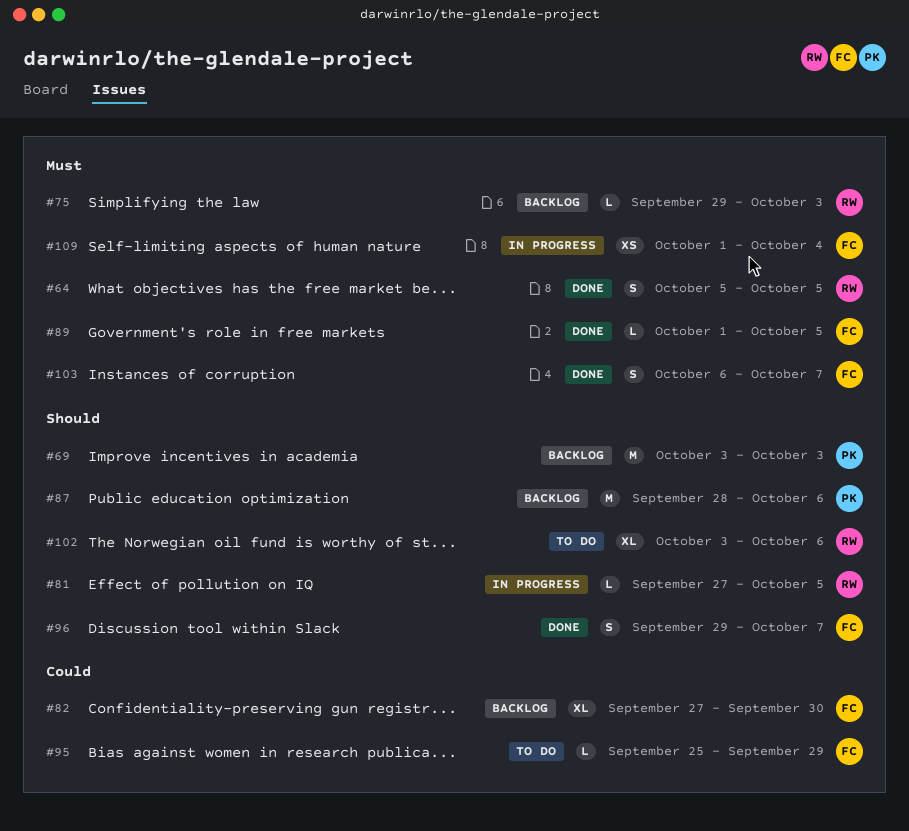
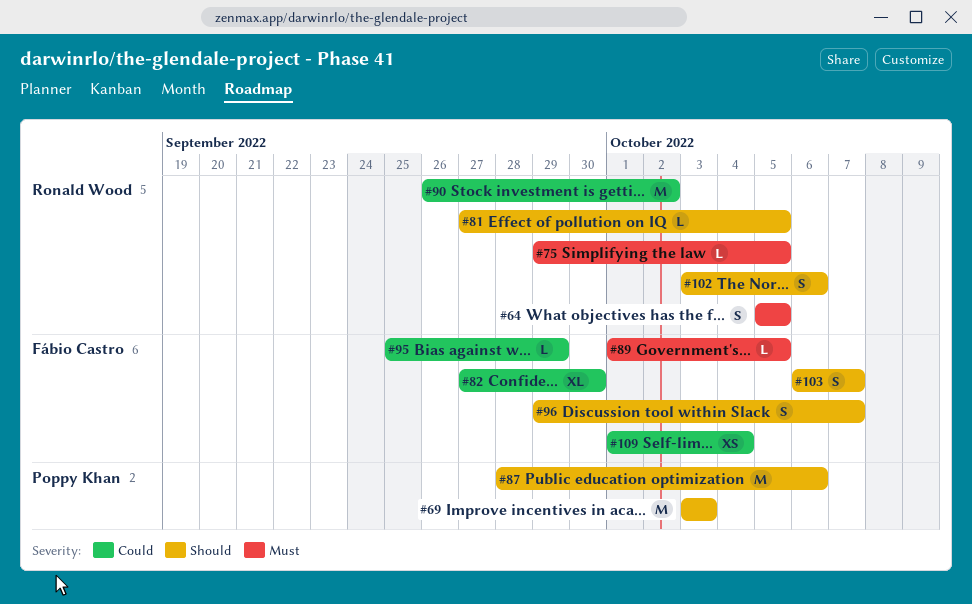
#75, due: Oct 3 -> Oct 5
#90: none -> present
#102, estimate: XL -> S
#103, priority: Must -> Should
#109, priority: Must -> Could

